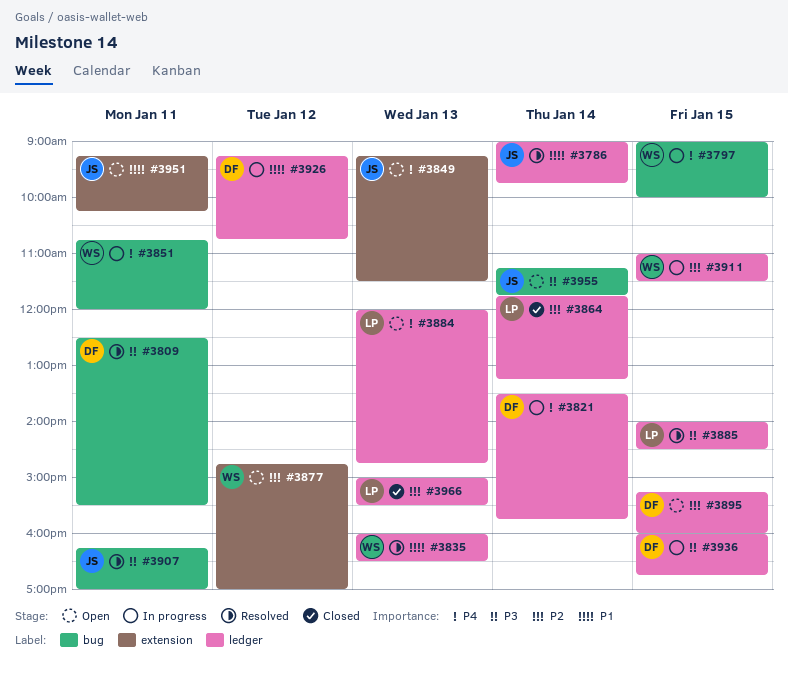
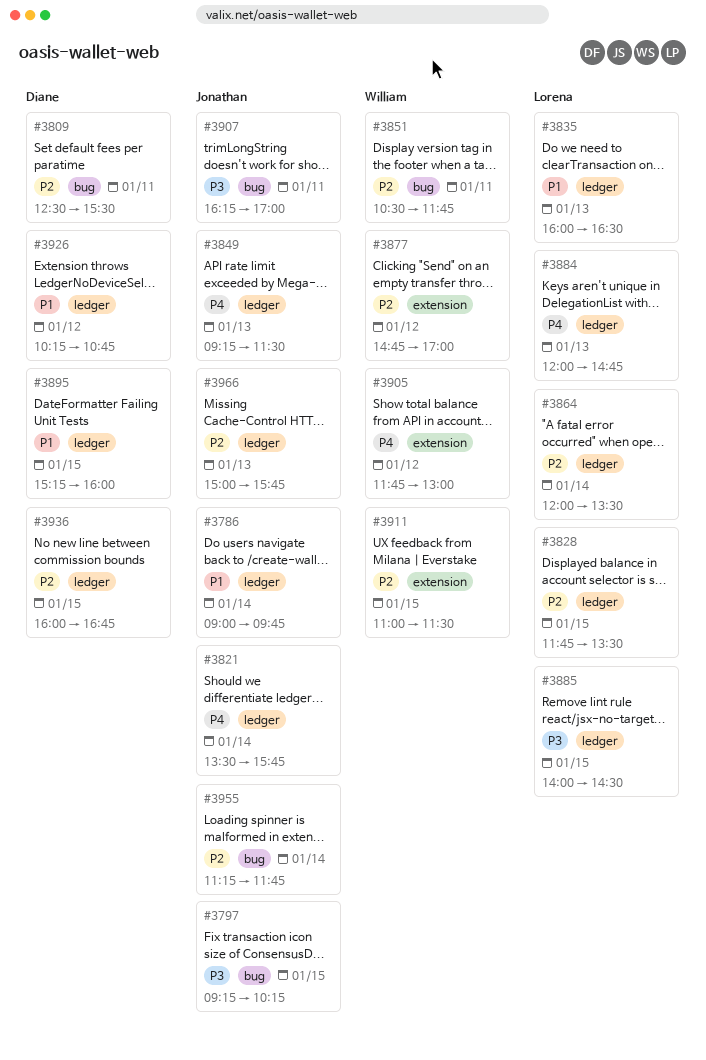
#3797, owner: William -> Jonathan
#3797, priority: P4 -> P3
#3797, begins: 09:00 -> 09:15
#3797, ends: 10:00 -> 10:15
#3809, priority: P3 -> P2
#3821, owner: Diane -> Jonathan
#3828: none -> present
#3835, owner: William -> Lorena
#3849, label: extension -> ledger
#3851, priority: P4 -> P2
#3851, begins: 10:45 -> 10:30
#3851, ends: 12:00 -> 11:45
#3864, begins: 11:45 -> 12:00
#3864, ends: 13:15 -> 13:30
#3895, priority: P2 -> P1
#3905: none -> present
#3911, label: ledger -> extension
#3926, begins: 09:15 -> 10:15
#3936, priority: P3 -> P2
#3951: present -> none
#3955, priority: P3 -> P2
#3966, owner: Lorena -> Jonathan
#3966, ends: 15:30 -> 15:45

